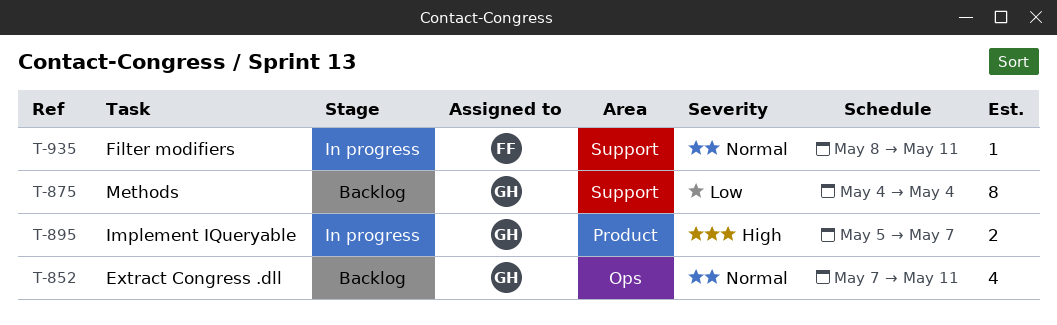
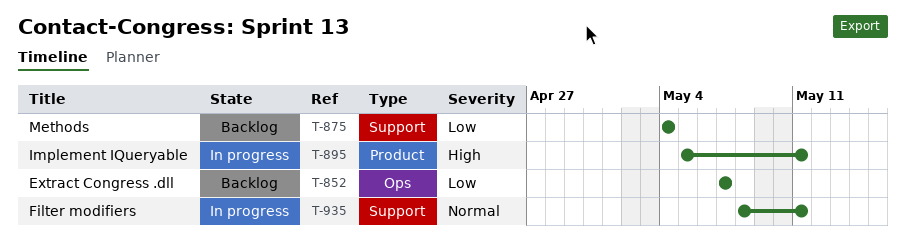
T-852, priority: Normal -> Low
T-852, due: May 11 -> May 7
T-895, due: May 7 -> May 11

